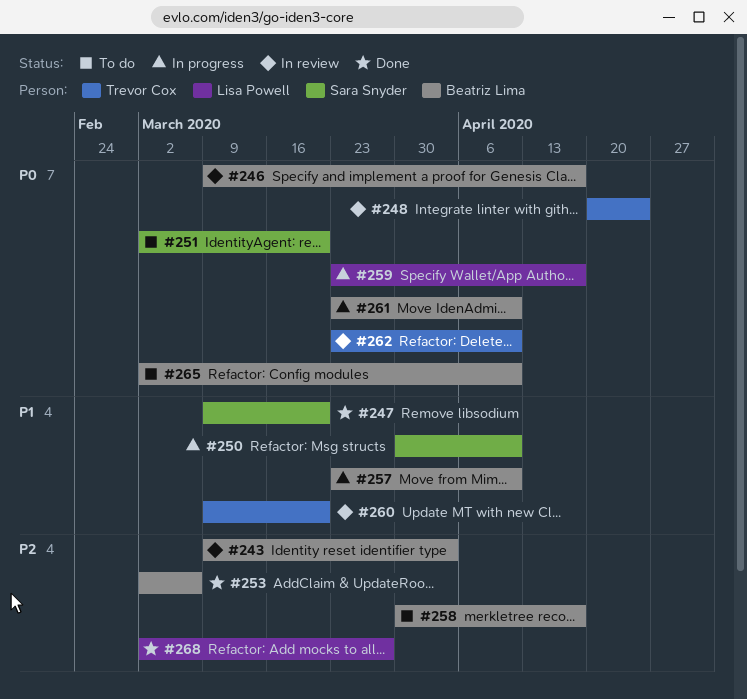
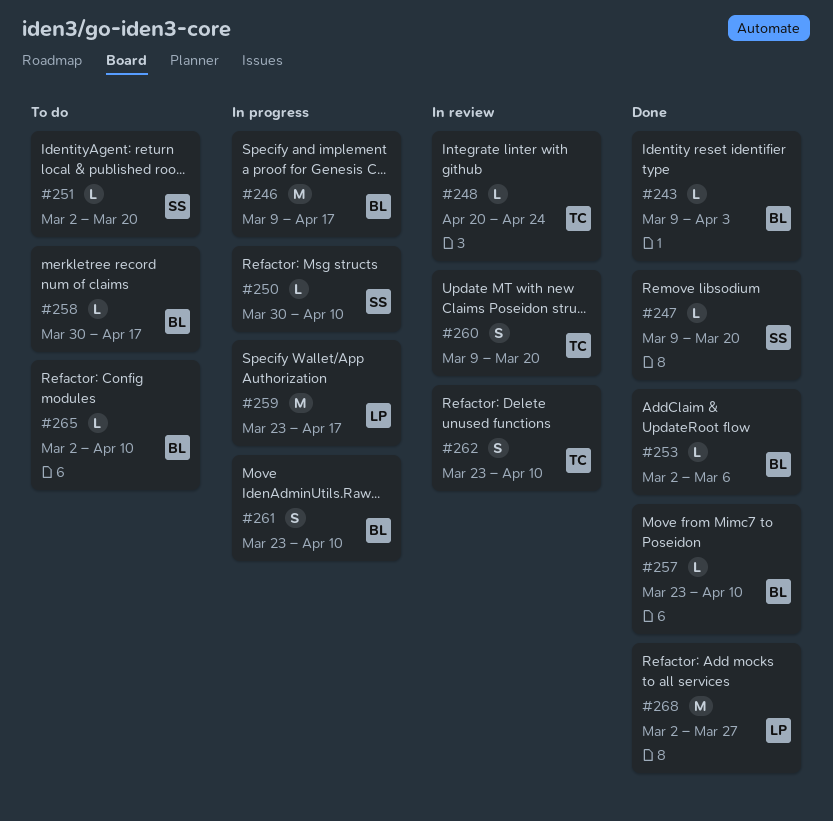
#243, status: In review -> Done
#246, status: In review -> In progress
#257, status: In progress -> Done

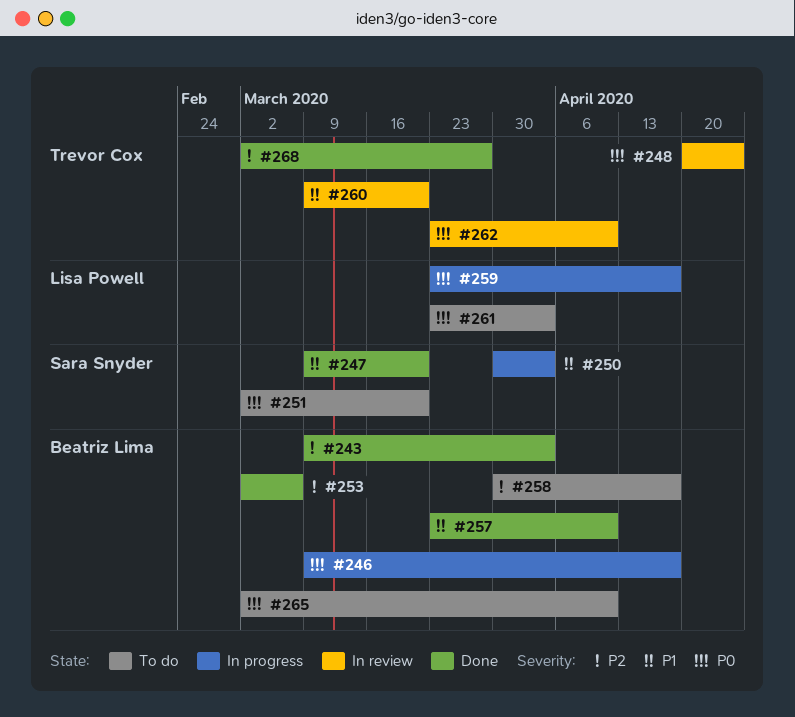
#250, due: Apr 10 -> Apr 3
#261, status: In progress -> To do
#261, owner: Beatriz Lima -> Lisa Powell
#261, due: Apr 10 -> Apr 3
#268, owner: Lisa Powell -> Trevor Cox

